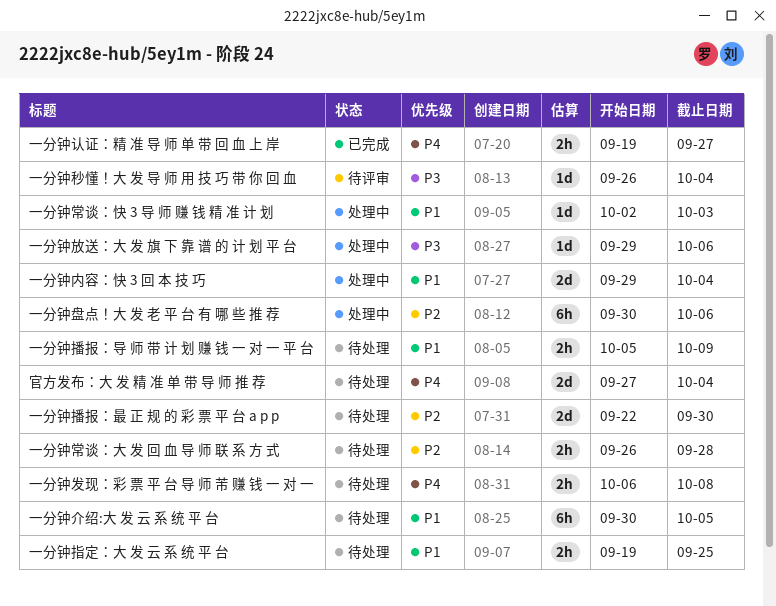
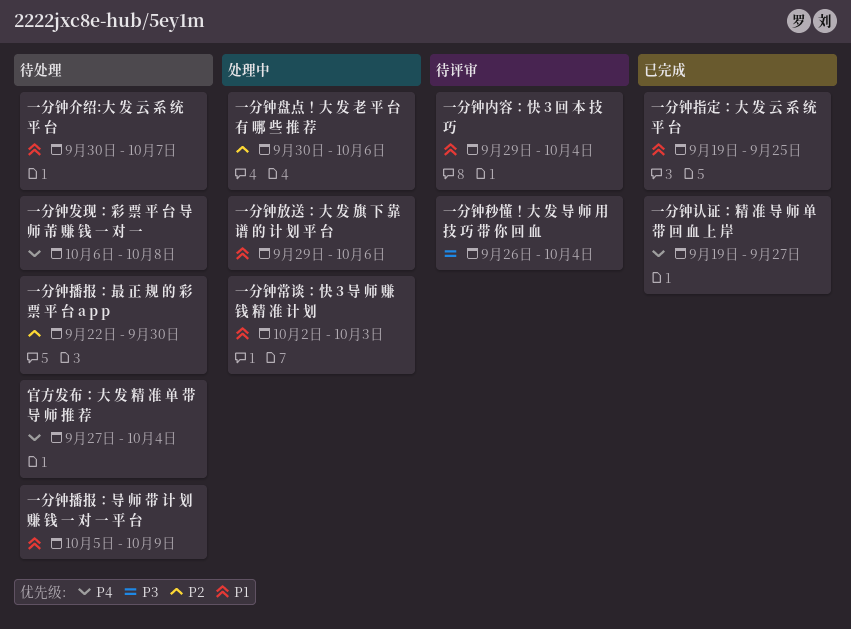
一分钟介绍:大 发 云 系 统 平 台, due: Oct 5 -> Oct 7
一分钟内容：快 3 回 本 技 巧, status: 处理中 -> 待评审
一分钟常谈：大 发 回 血 导 师 联 系 方 式: present -> none
一分钟指定：大 发 云 系 统 平 台, status: 待处理 -> 已完成
一分钟放送：大 发 旗 下 靠 谱 的 计 划 平 台, priority: P3 -> P1

